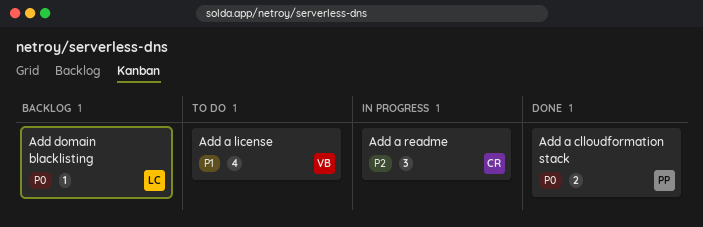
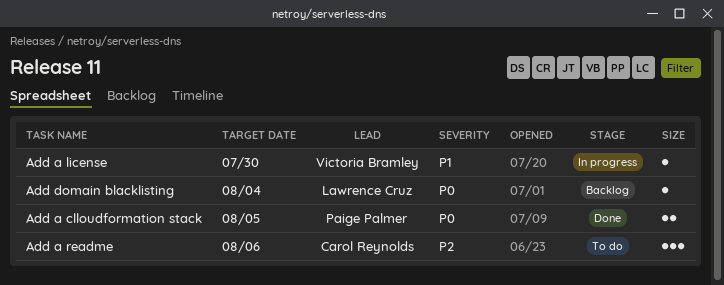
Add a license, status: To do -> In progress
Add a license, estimate: 4 -> 1
Add a readme, status: In progress -> To do

